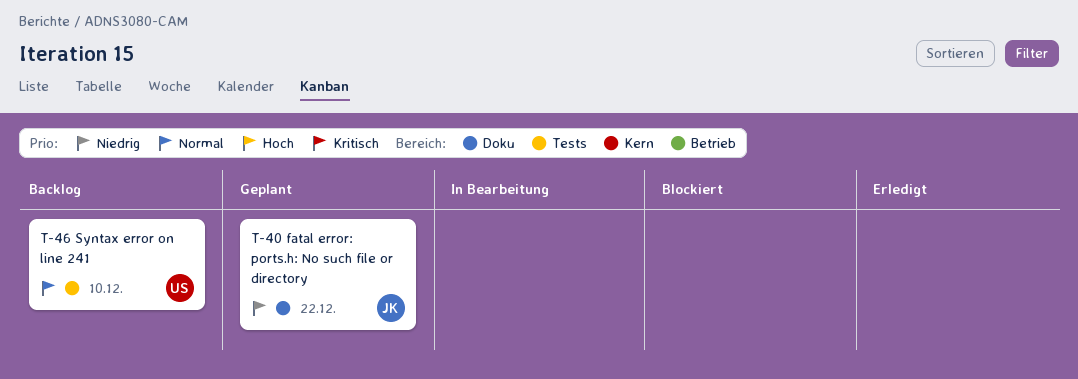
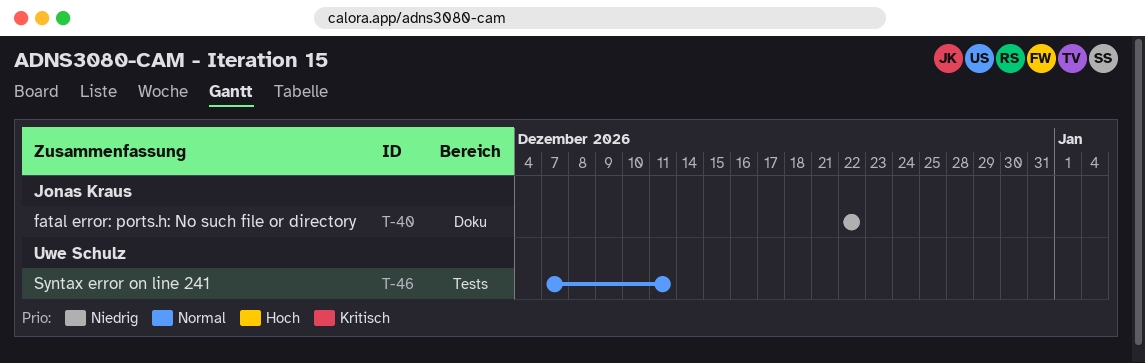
T-46, due: Dec 10 -> Dec 11

